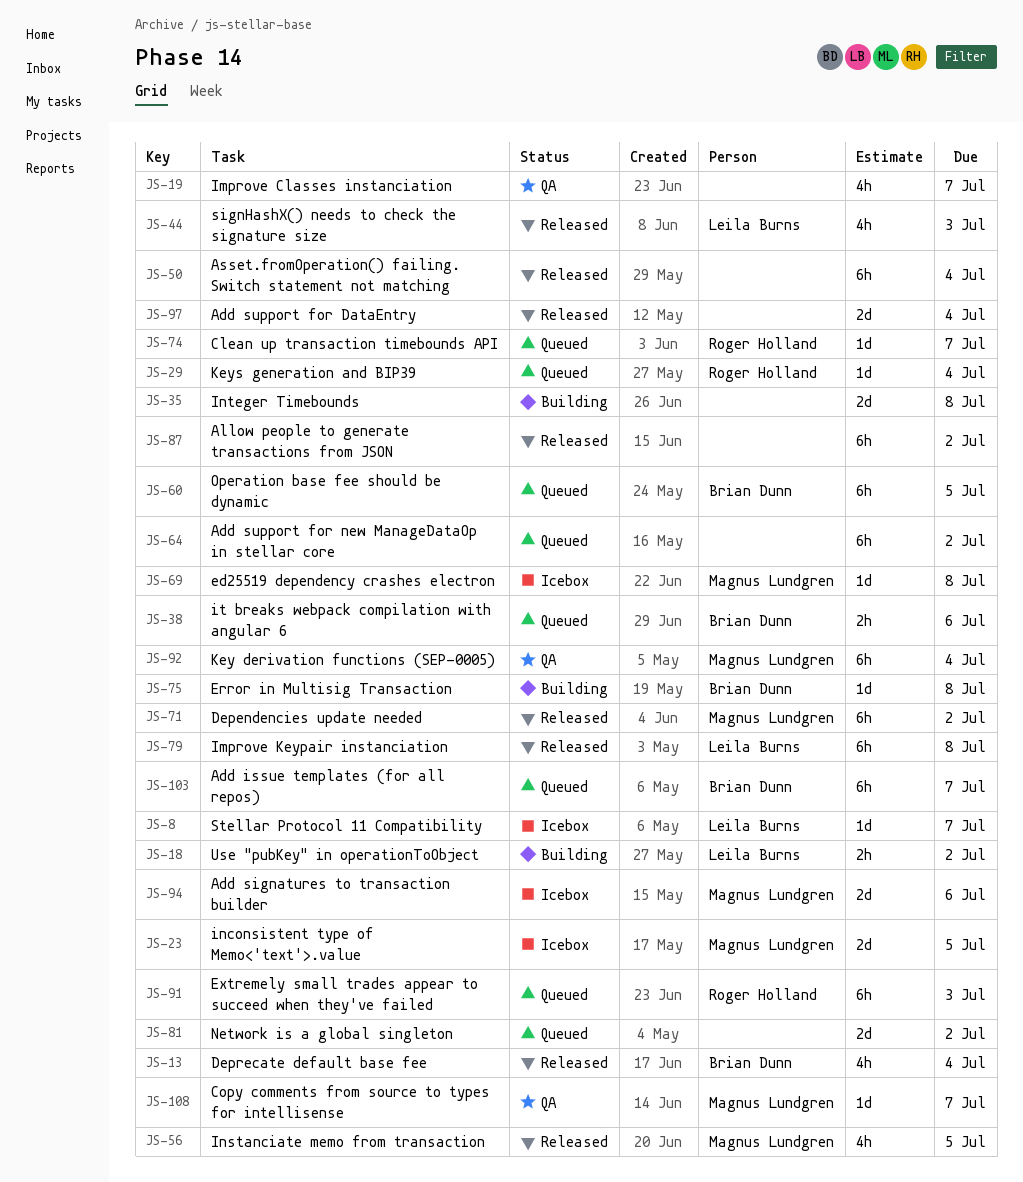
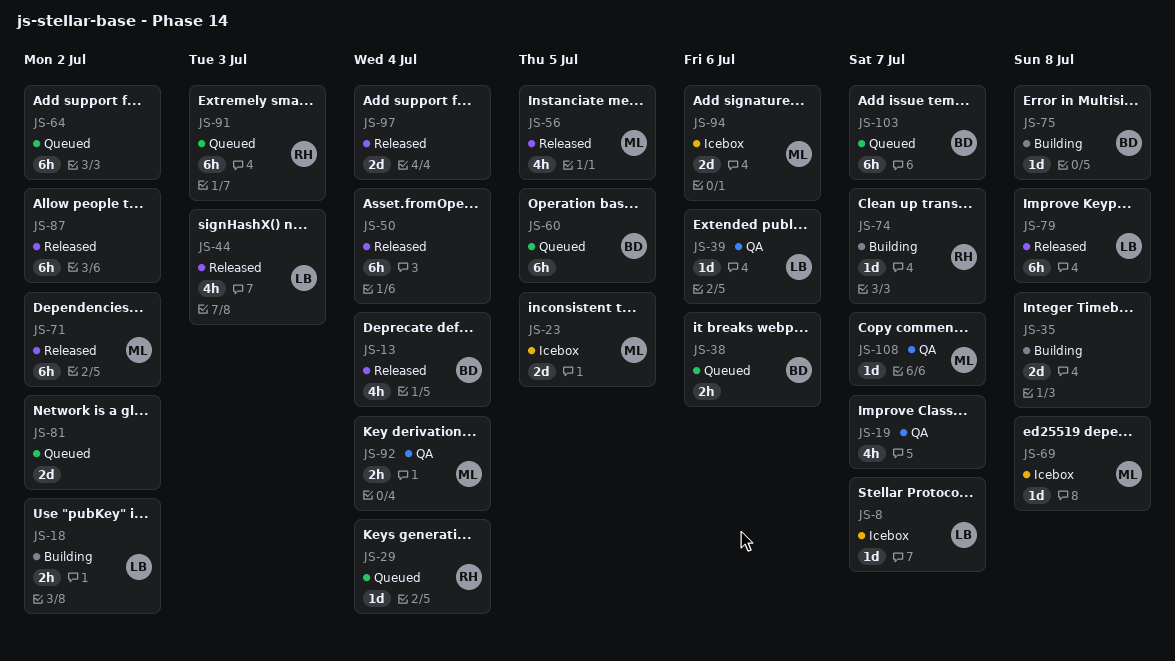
JS-39: none -> present
JS-74, status: Queued -> Building
JS-92, estimate: 6h -> 2h

